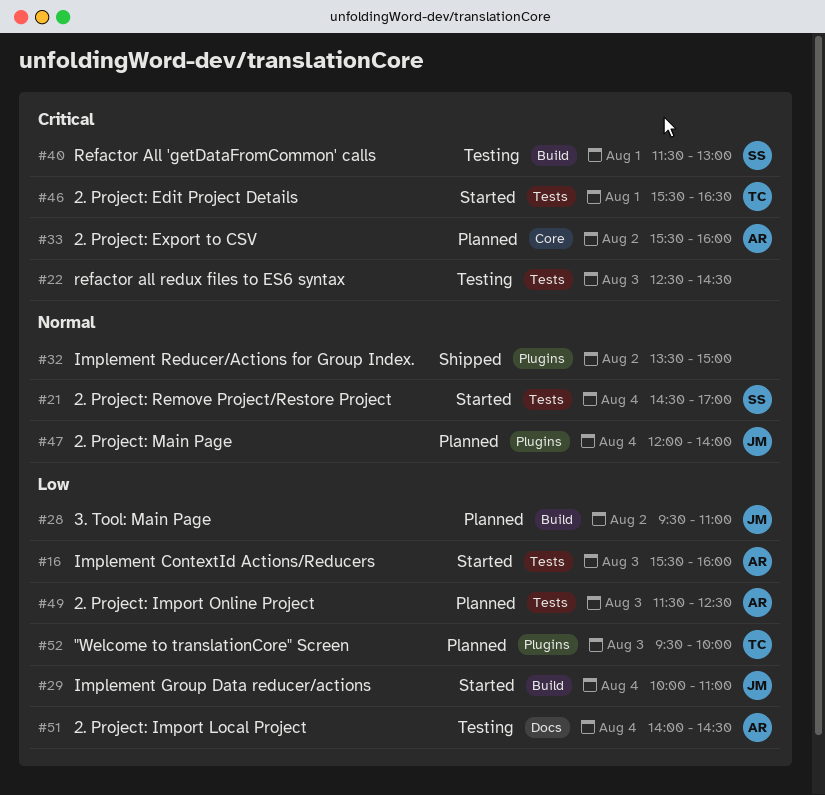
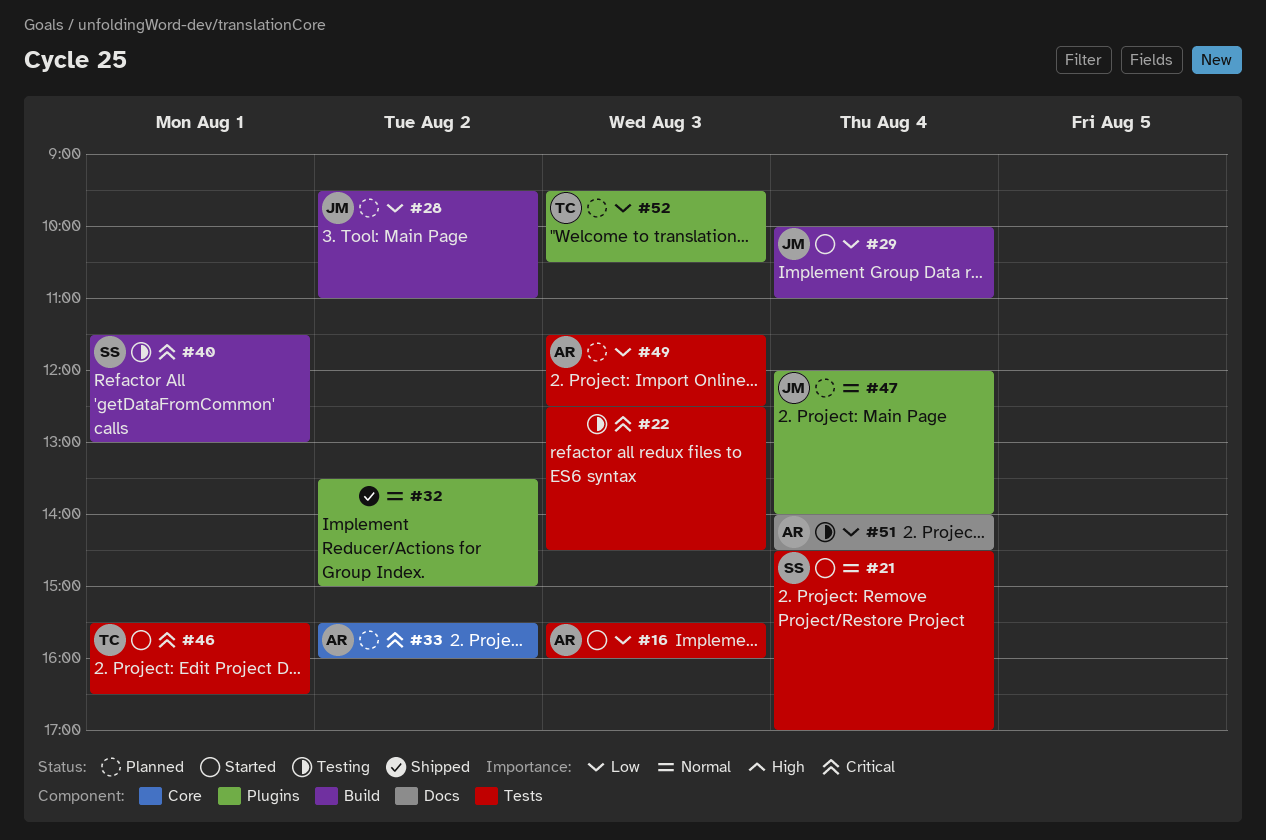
#52, ends: 10:00 -> 10:30

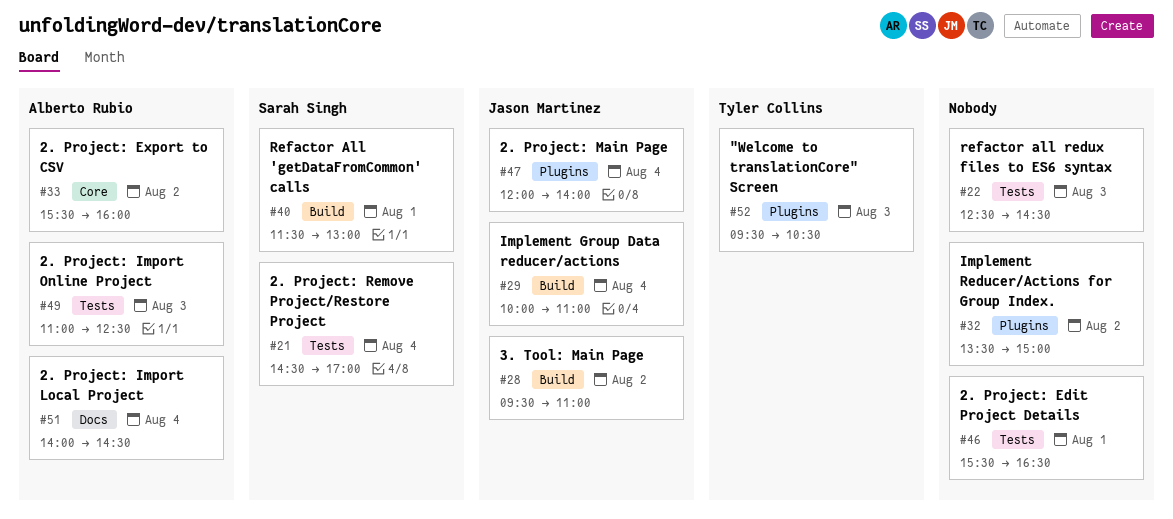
#16: present -> none
#46, owner: Tyler Collins -> none
#49, begins: 11:30 -> 11:00

